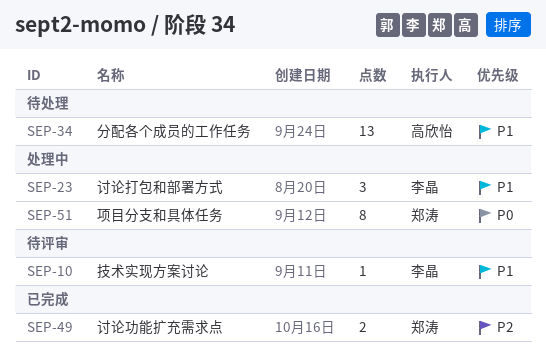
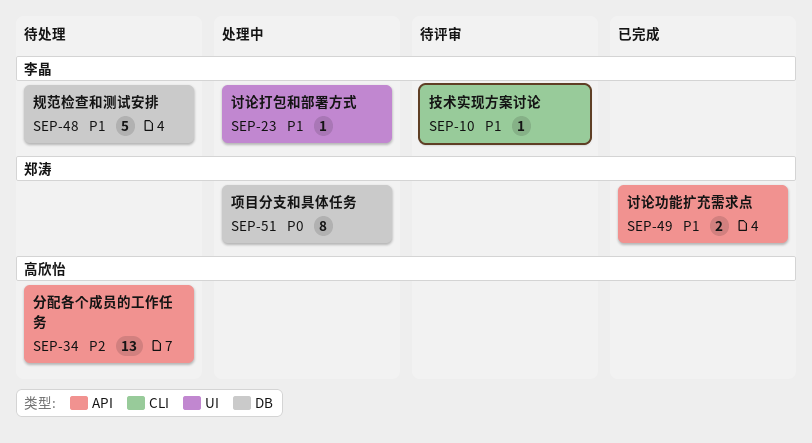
SEP-23, estimate: 3 -> 1
SEP-34, priority: P1 -> P2
SEP-48: none -> present
SEP-49, priority: P2 -> P1

